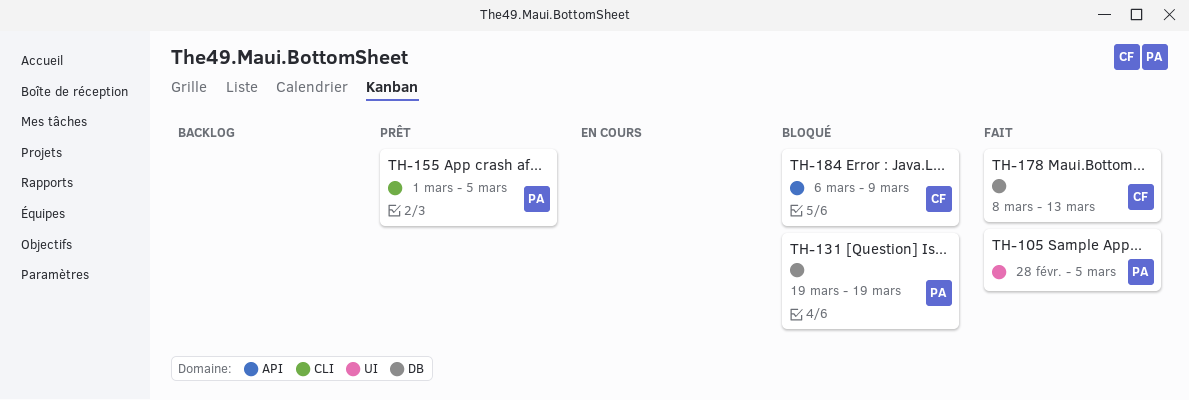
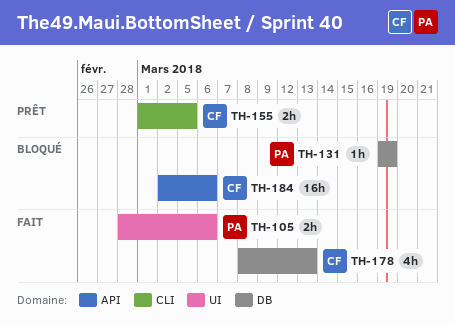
TH-105, due: Mar 5 -> Mar 6
TH-155, owner: PA -> CF
TH-184, start: Mar 6 -> Mar 2
TH-184, due: Mar 9 -> Mar 6

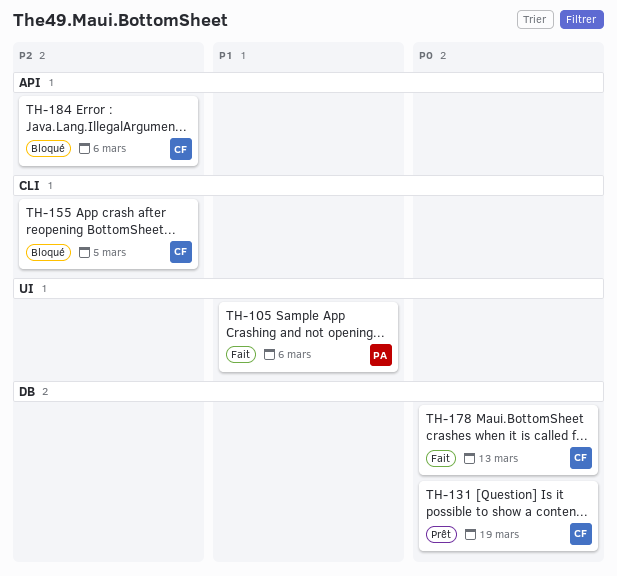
TH-131, status: Bloqué -> Prêt
TH-131, owner: PA -> CF
TH-155, status: Prêt -> Bloqué

